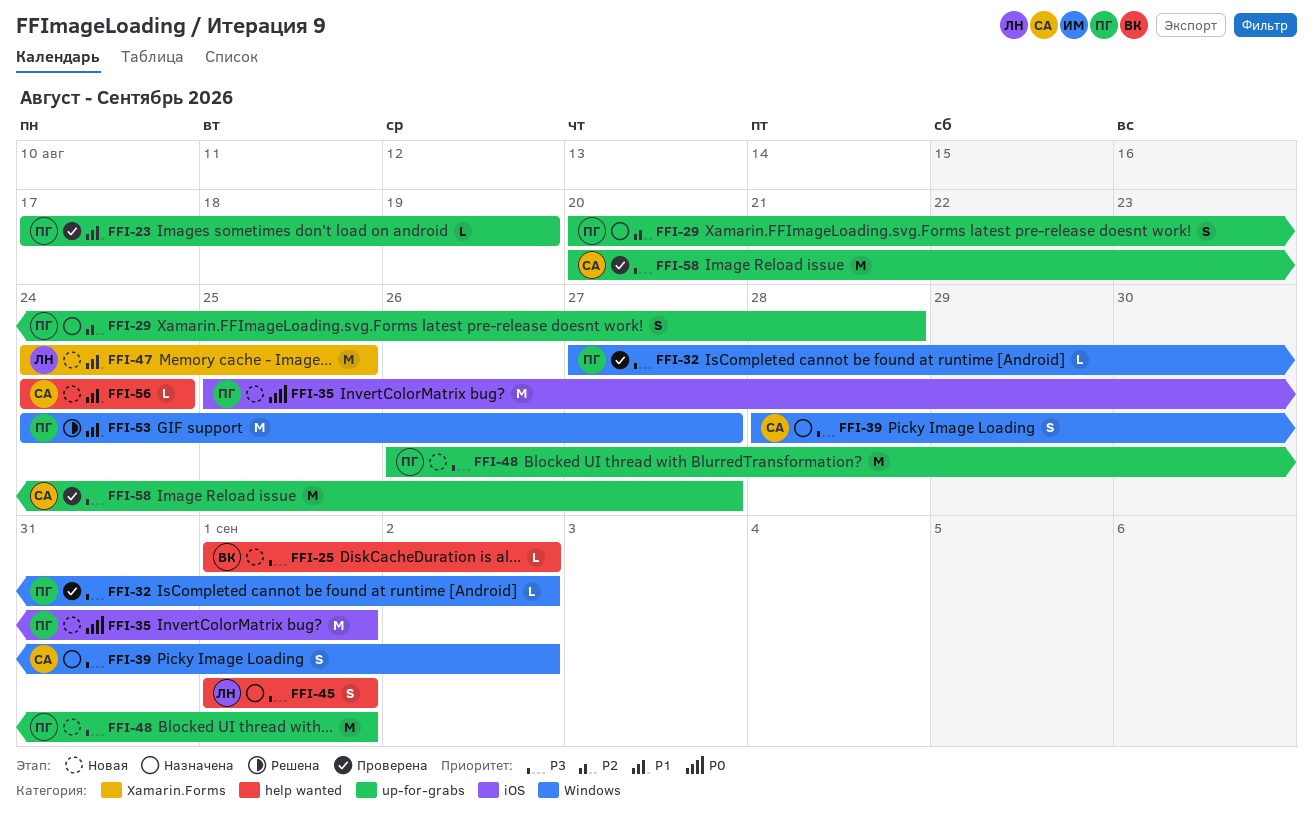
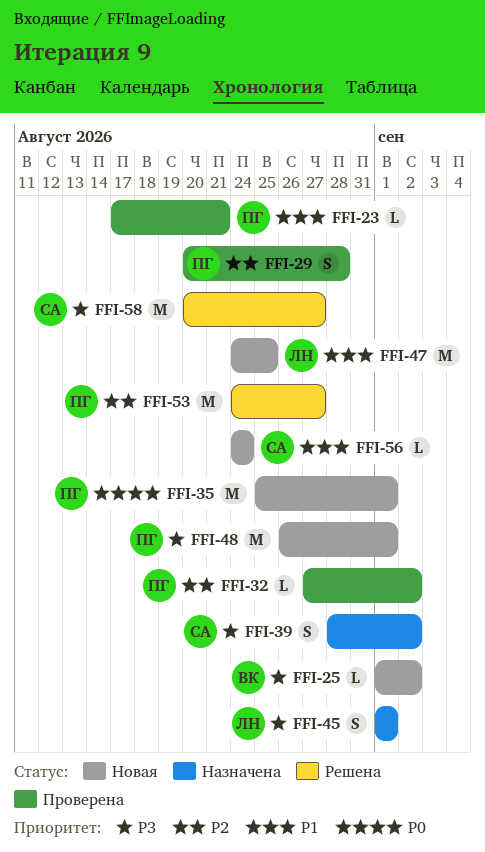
FFI-23, due: Aug 19 -> Aug 21
FFI-29, status: Назначена -> Проверена
FFI-32, priority: P3 -> P2
FFI-53, priority: P1 -> P2
FFI-58, status: Проверена -> Решена

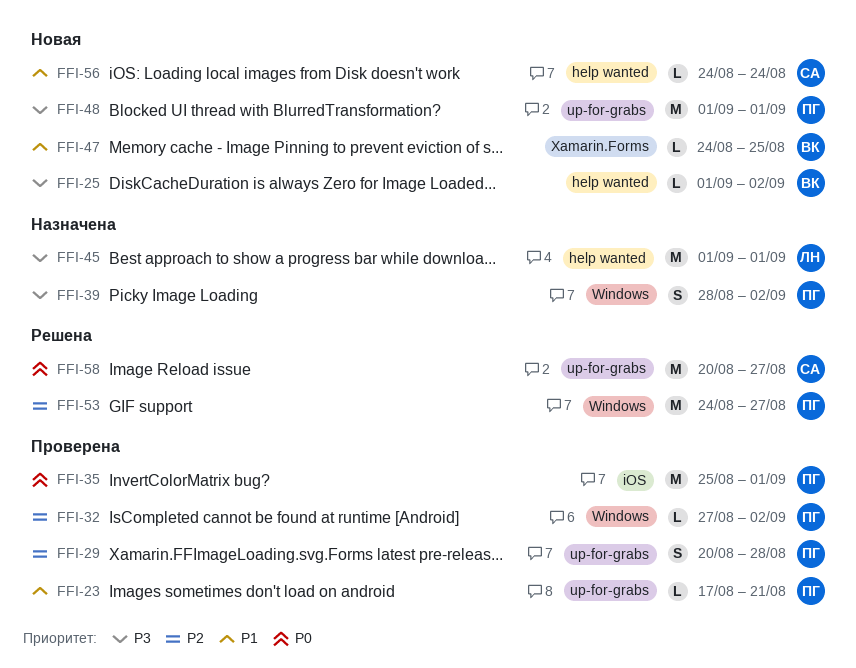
FFI-35, status: Новая -> Проверена
FFI-39, owner: СА -> ПГ
FFI-45, estimate: S -> M
FFI-47, owner: ЛН -> ВК
FFI-47, estimate: M -> L
FFI-48, start: Aug 26 -> Sep 1
FFI-58, priority: P3 -> P0

